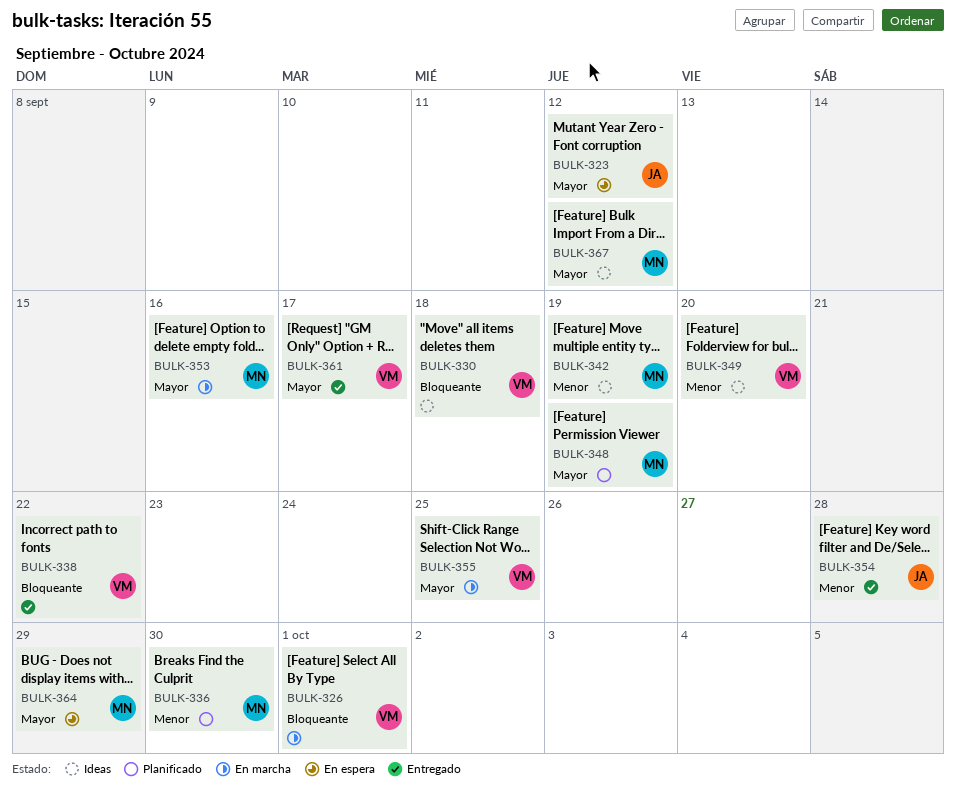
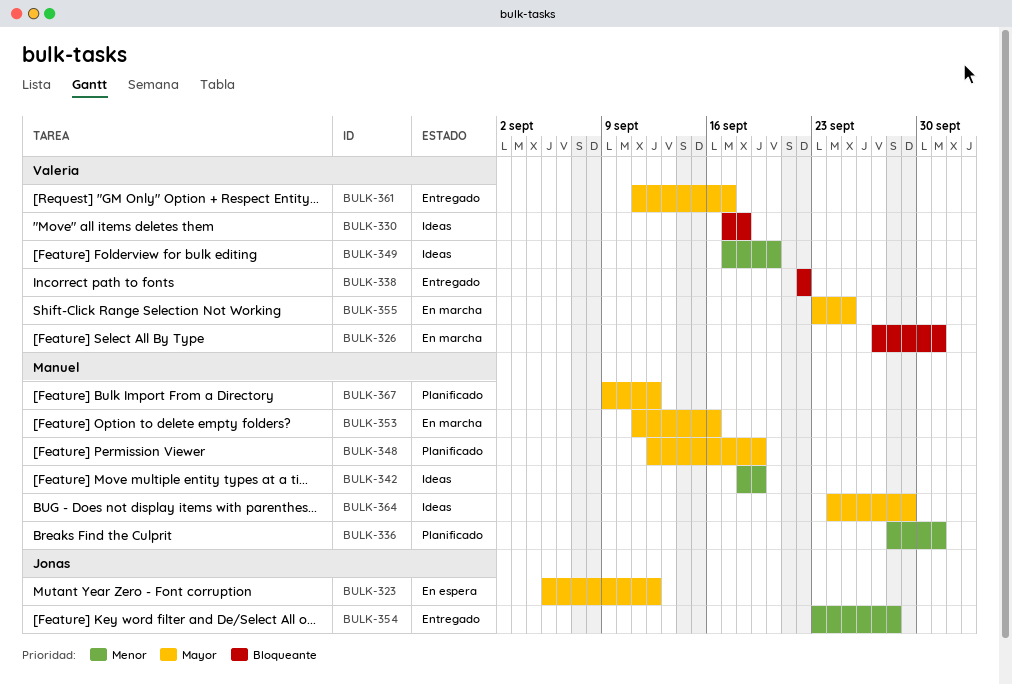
BULK-336, due: Sep 30 -> Oct 1
BULK-364, status: En espera -> Ideas
BULK-367, status: Ideas -> Planificado

